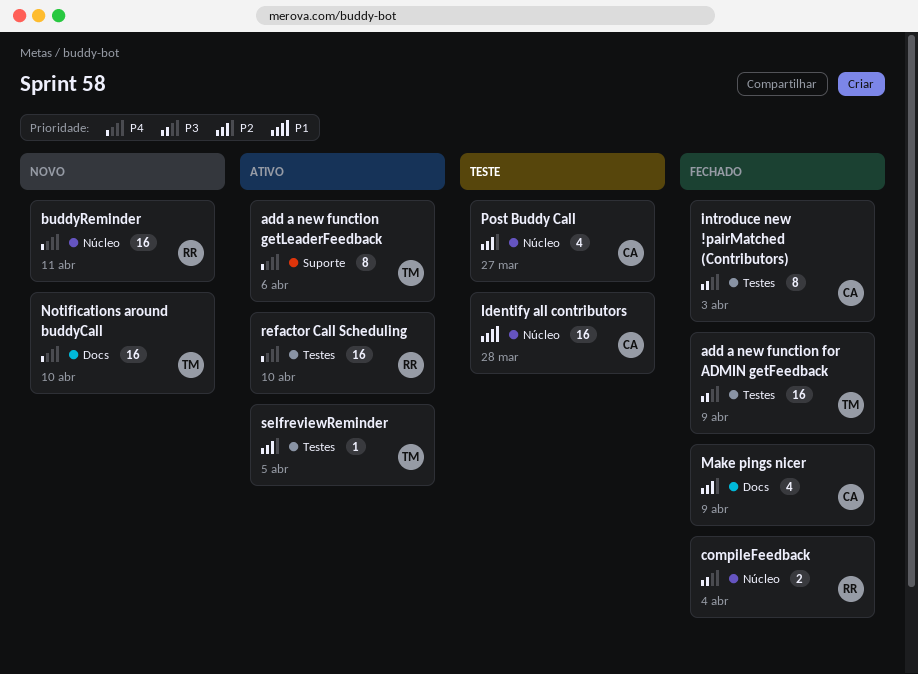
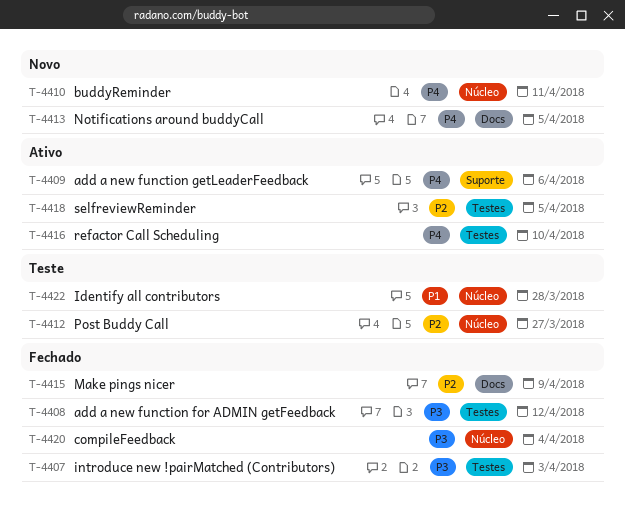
add a new function for ADMIN getFeedback, due: Apr 9 -> Apr 12
Notifications around buddyCall, due: Apr 10 -> Apr 5

